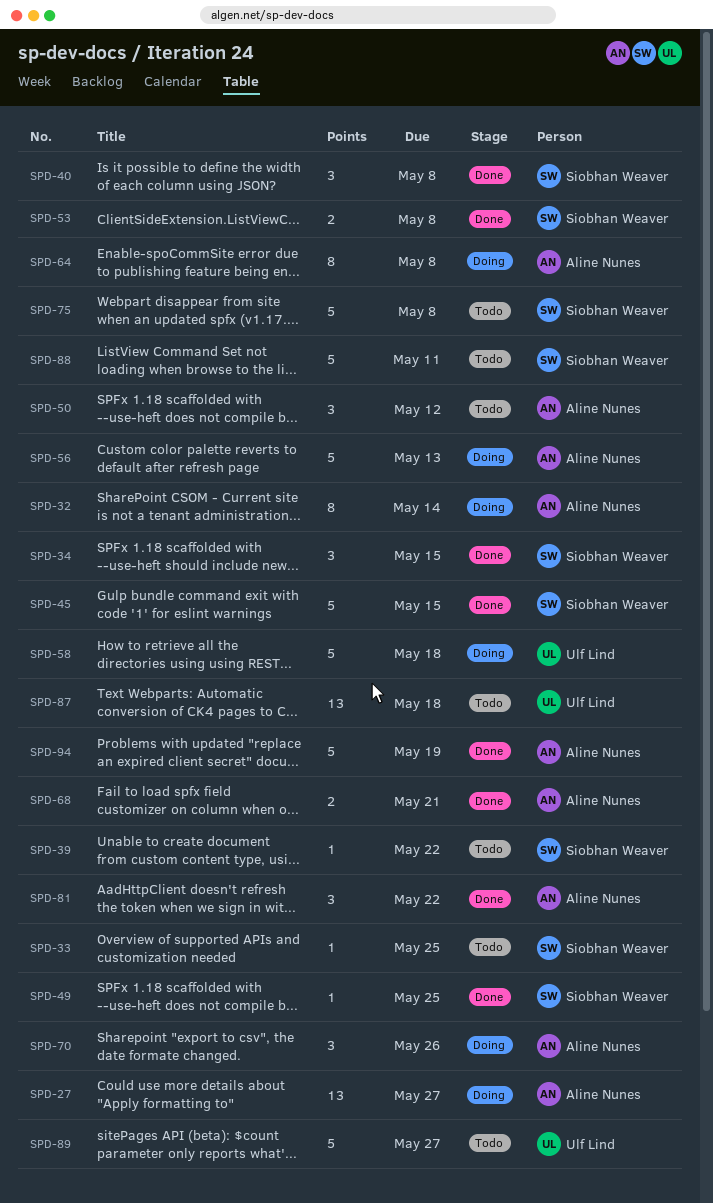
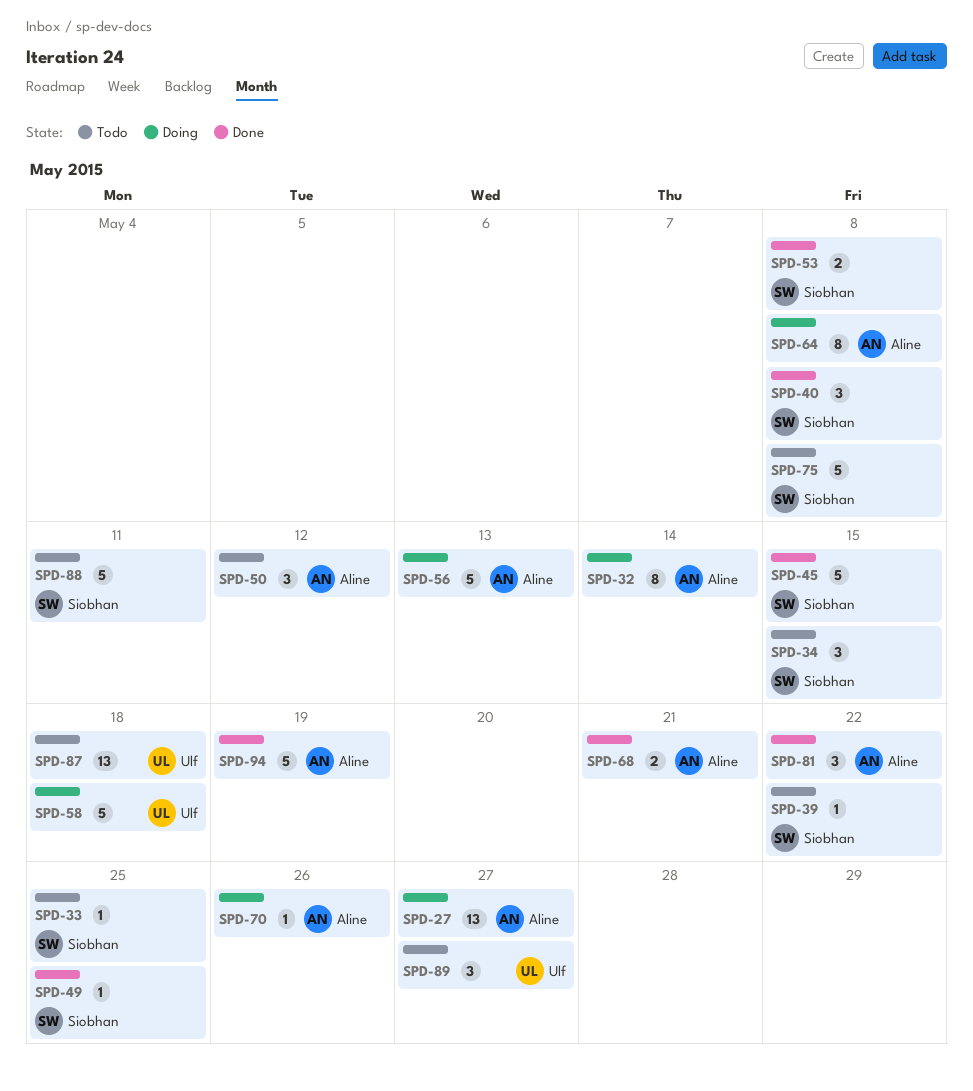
SPD-34, status: Done -> Todo
SPD-70, estimate: 3 -> 1
SPD-89, estimate: 5 -> 3

